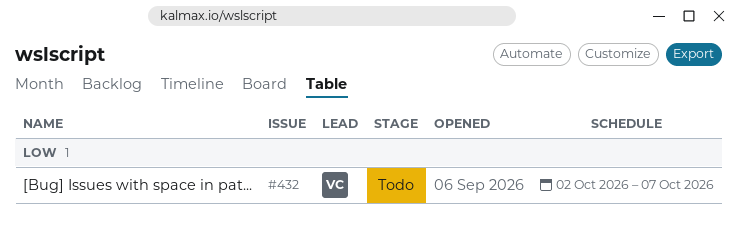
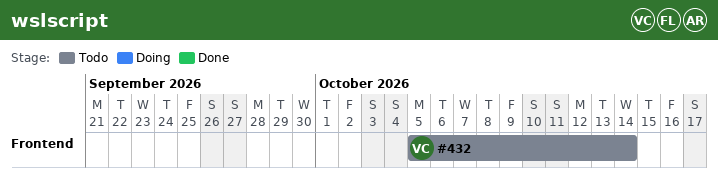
#432, start: Oct 2 -> Oct 5
#432, due: Oct 7 -> Oct 14

